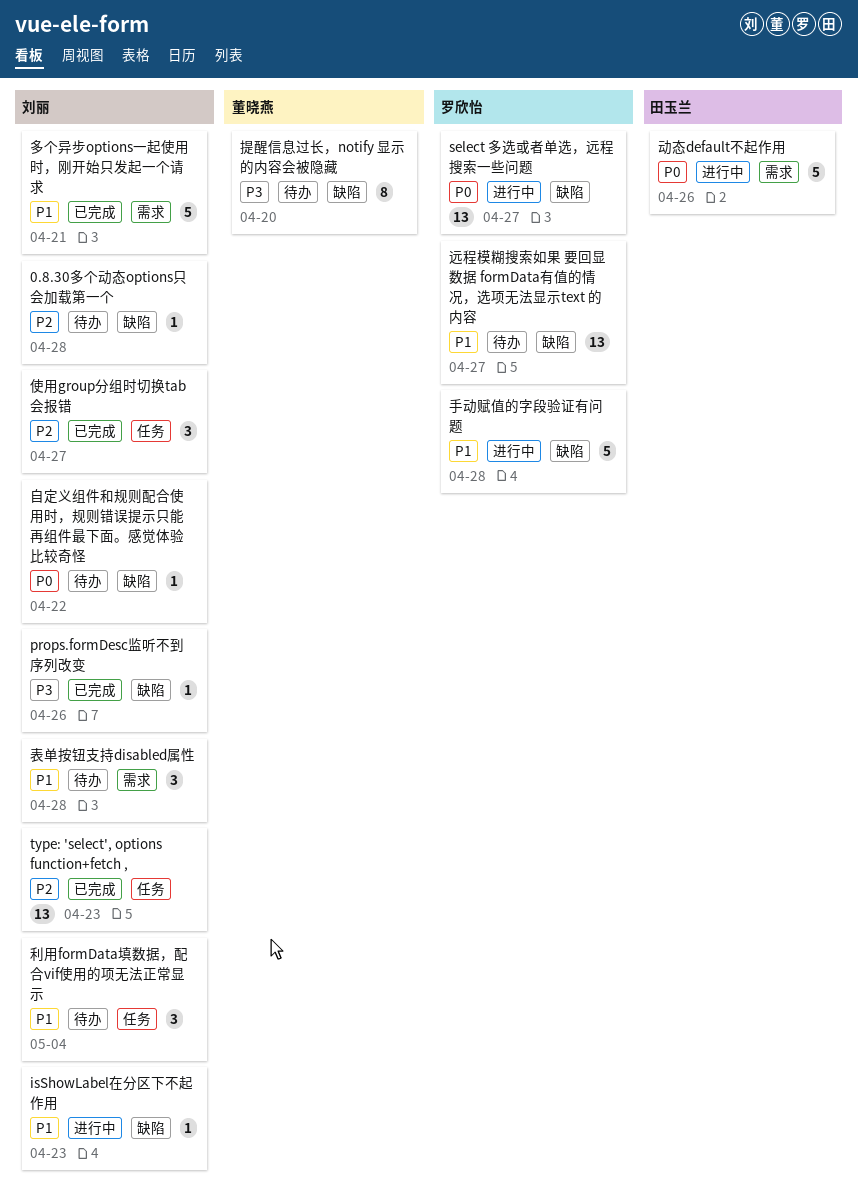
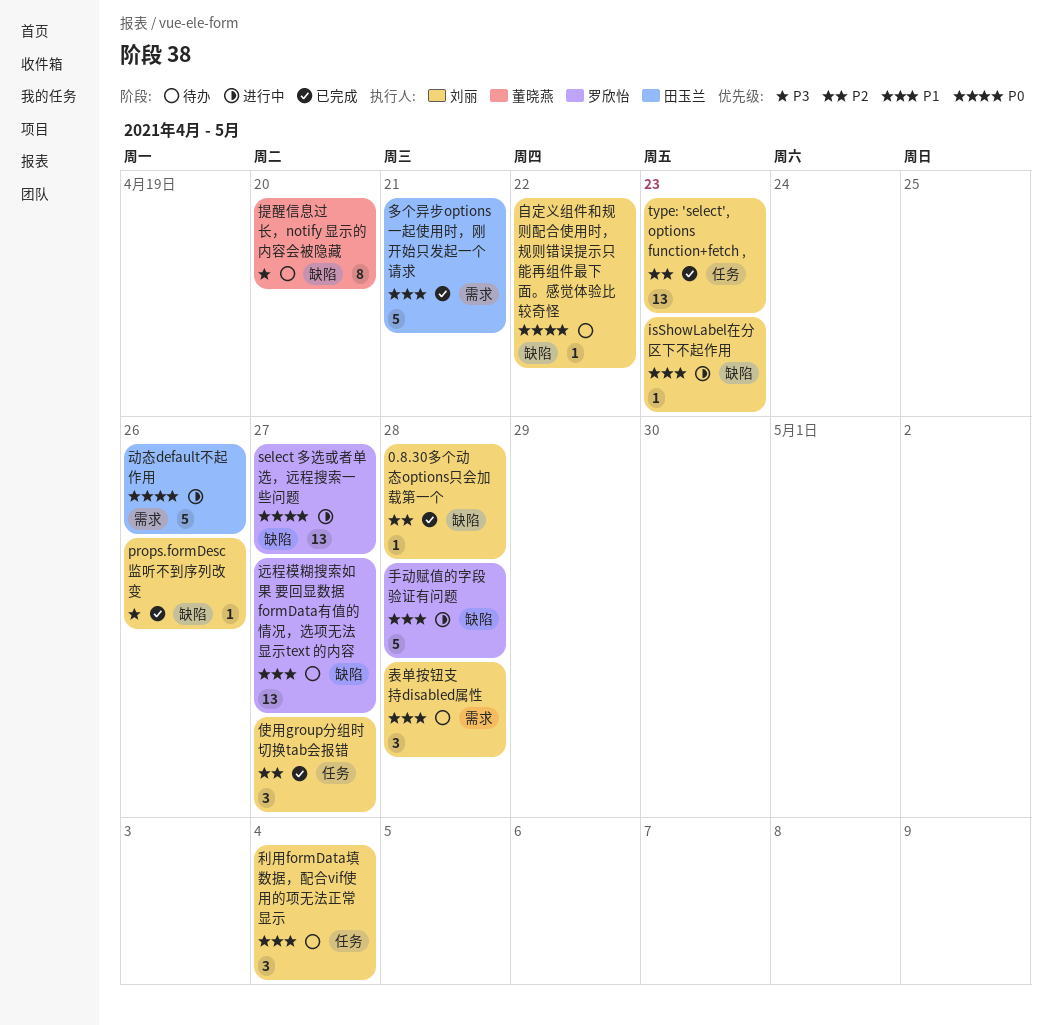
0.8.30多个动态options只会加载第一个, status: 待办 -> 已完成
多个异步options一起使用时，刚开始只发起一个请求, owner: 刘丽 -> 田玉兰

